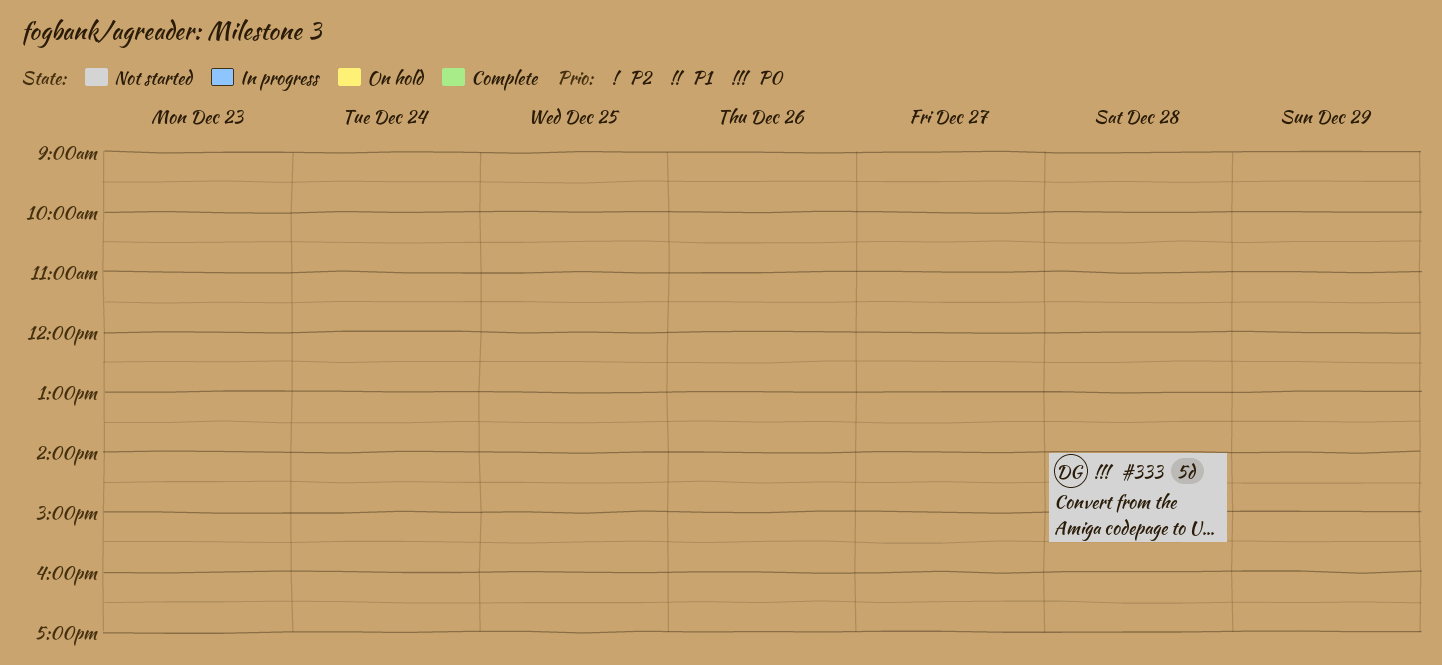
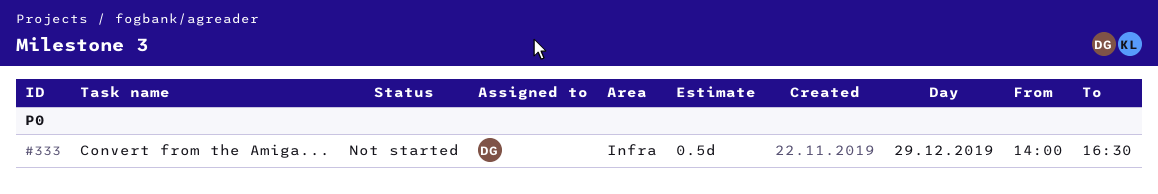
#333, estimate: 5d -> 0.5d
#333, day: Dec 28 -> Dec 29
#333, ends: 15:30 -> 16:30

